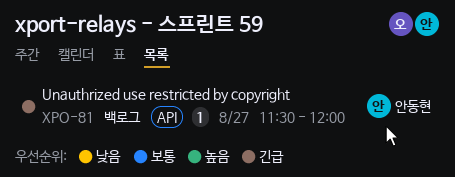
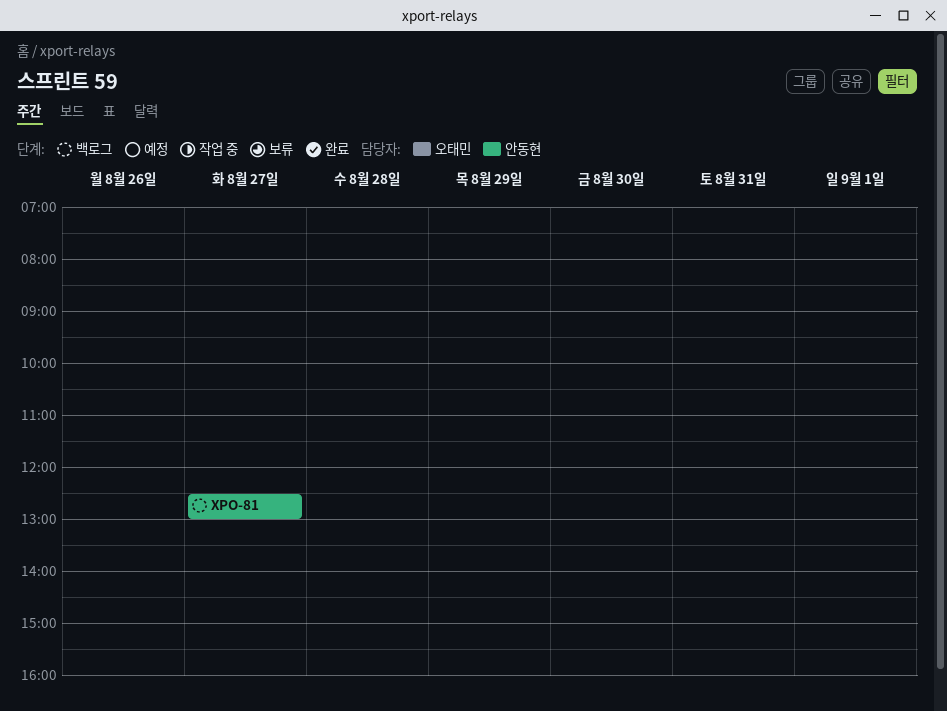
XPO-81, begins: 11:30 -> 12:30
XPO-81, ends: 12:00 -> 13:00

